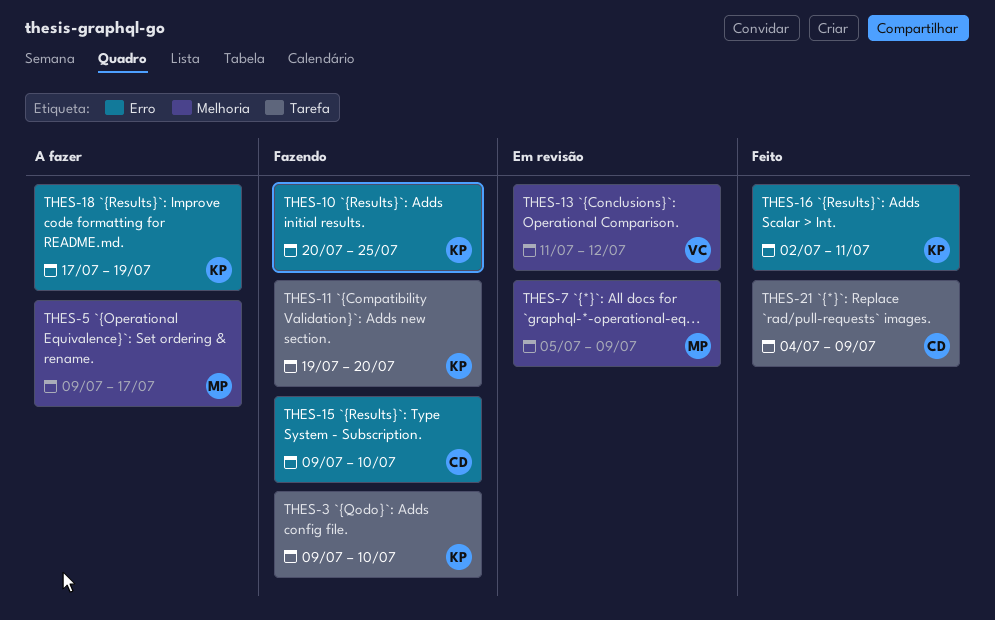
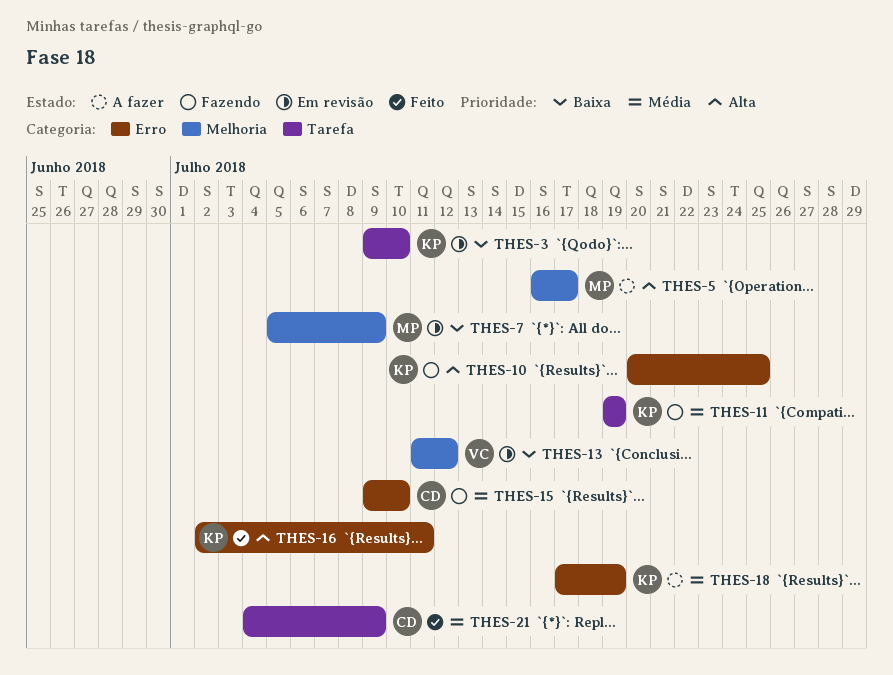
THES-3, status: Fazendo -> Em revisão
THES-5, start: Jul 9 -> Jul 16
THES-11, due: Jul 20 -> Jul 19

